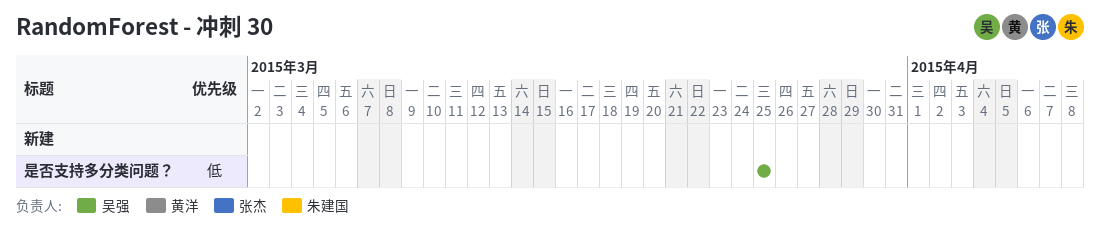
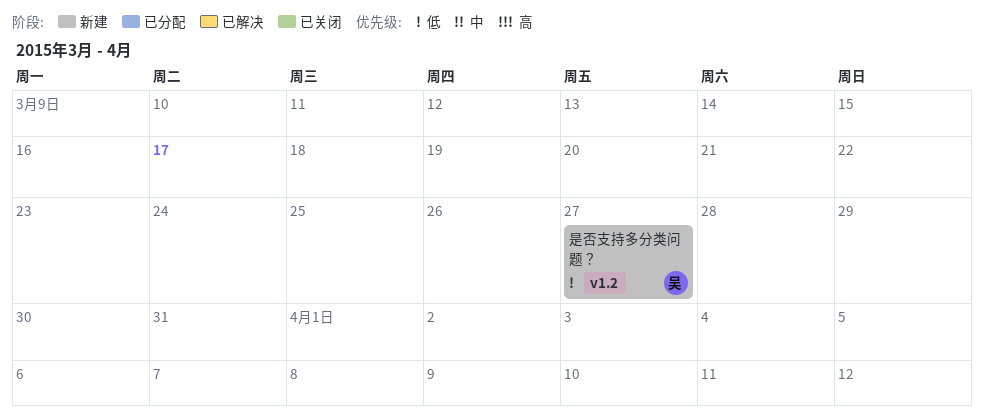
是否支持多分类问题？, due: Mar 25 -> Mar 27

